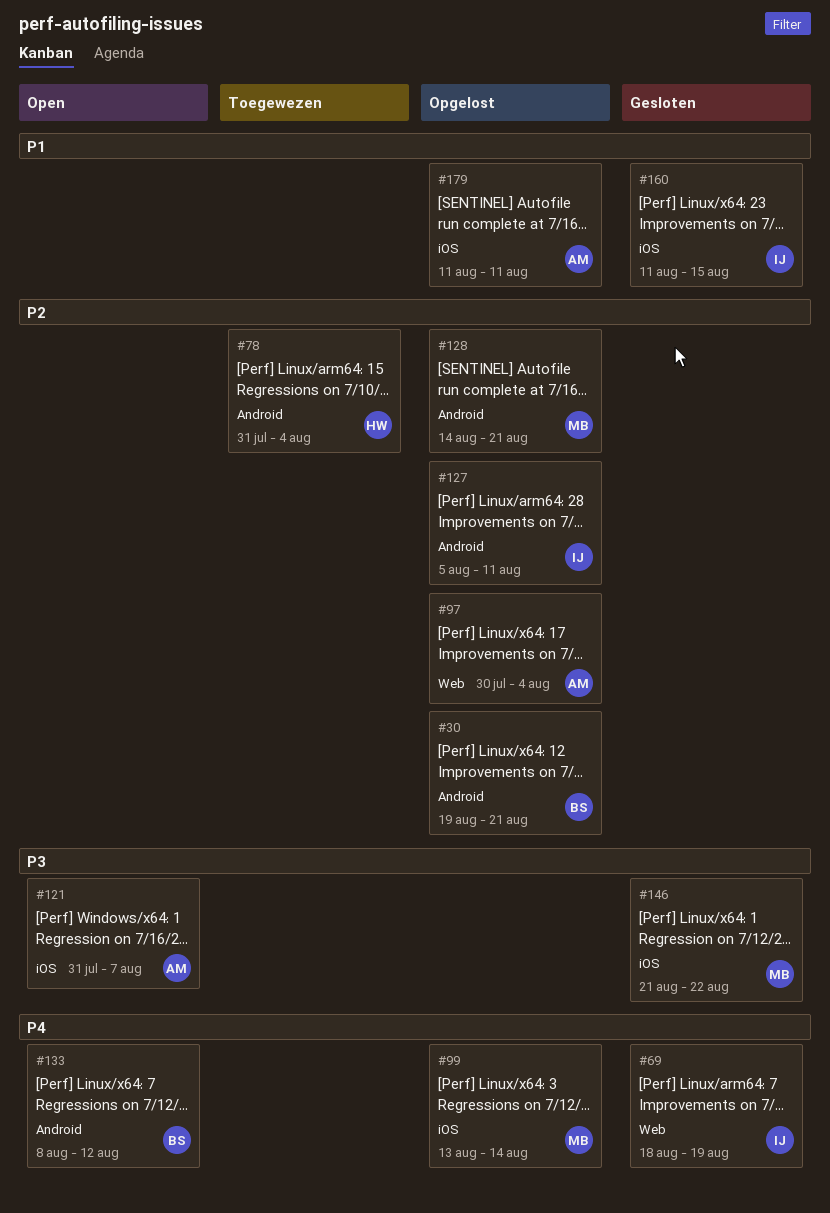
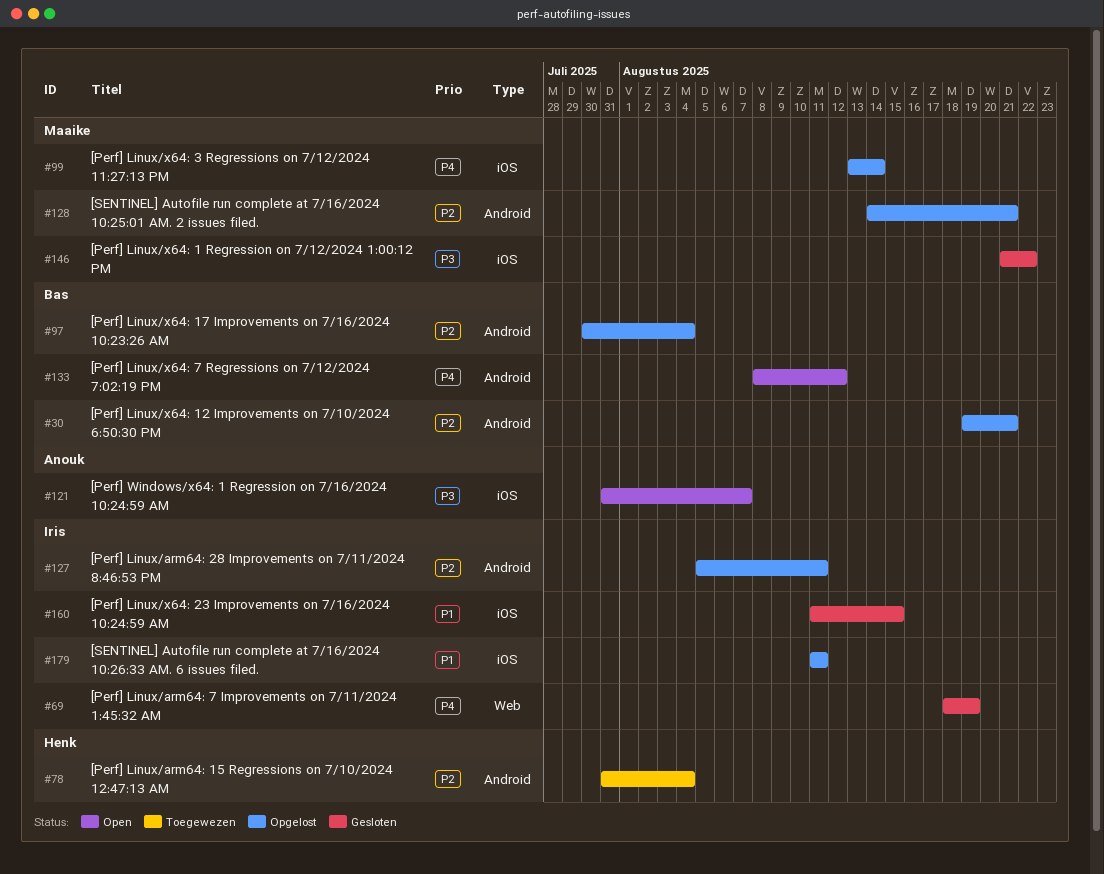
#97, owner: Anouk -> Bas
#97, label: Web -> Android
#179, owner: Anouk -> Iris

